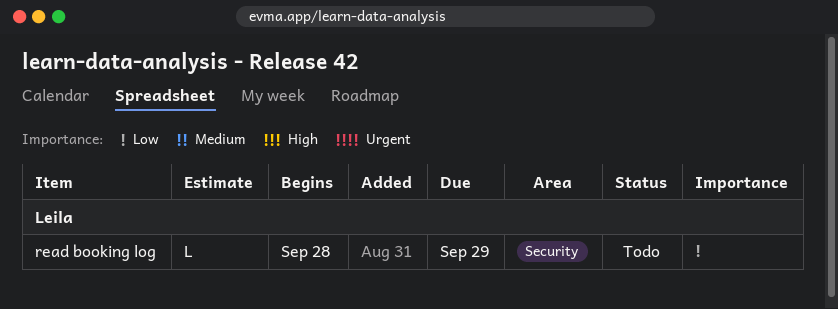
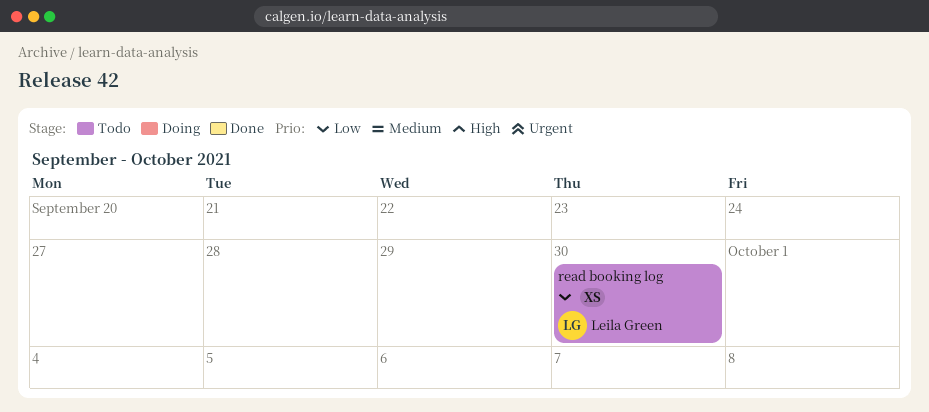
read booking log, estimate: L -> XS
read booking log, due: Sep 29 -> Sep 30

